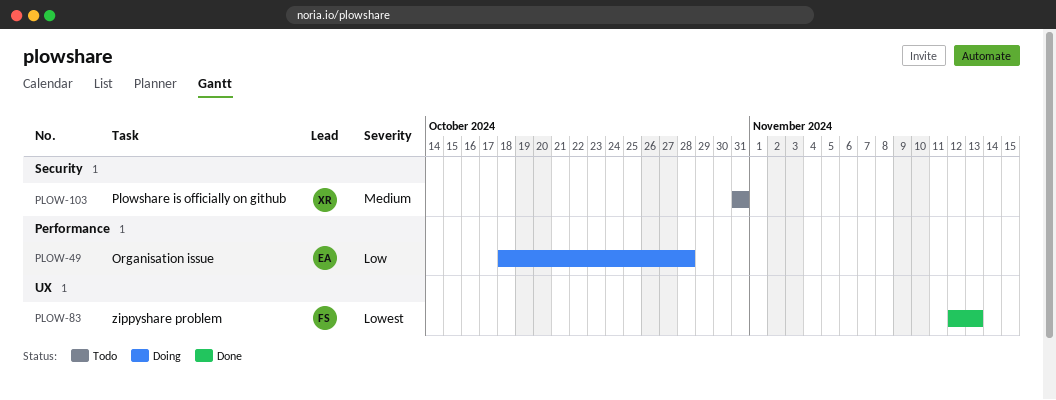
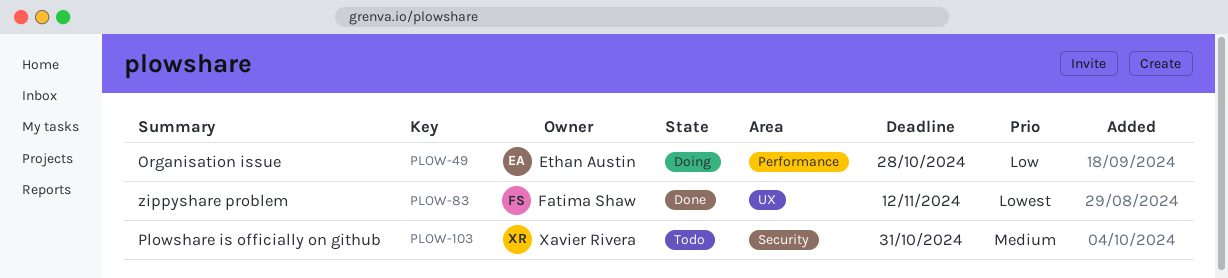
PLOW-83, due: Nov 13 -> Nov 12

